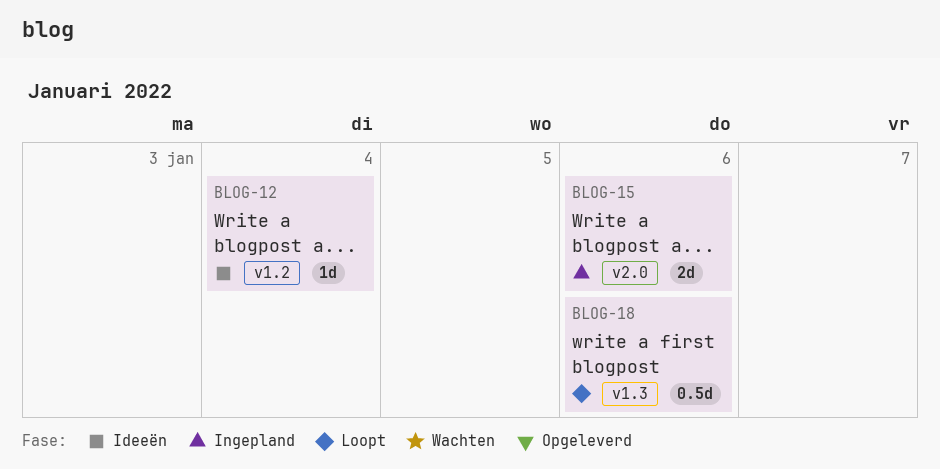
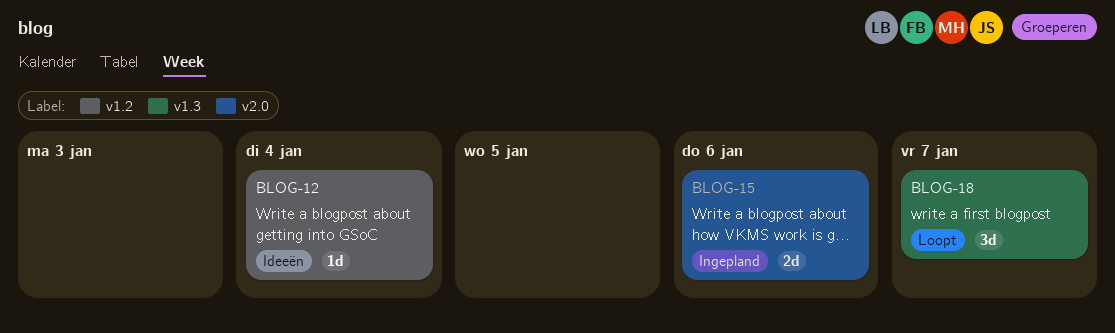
BLOG-18, estimate: 0.5d -> 3d
BLOG-18, due: Jan 6 -> Jan 7

